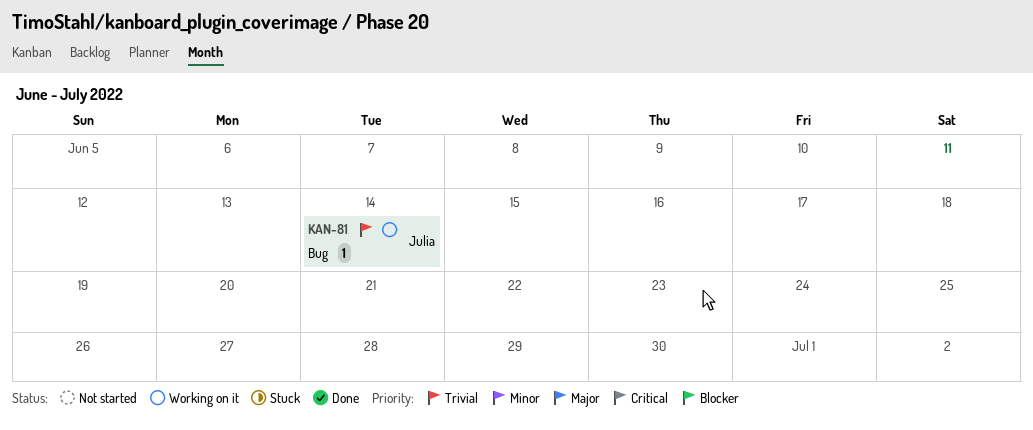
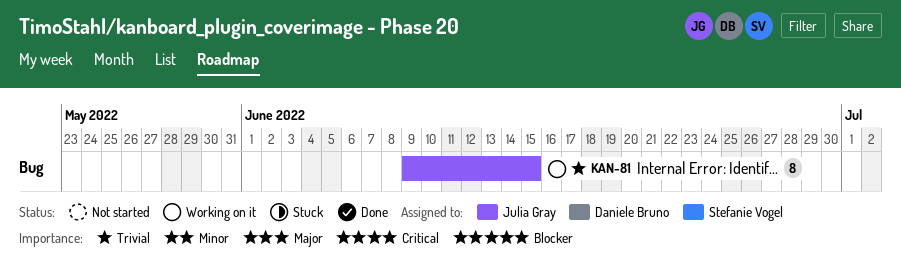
KAN-81, estimate: 1 -> 8
KAN-81, due: Jun 14 -> Jun 15

